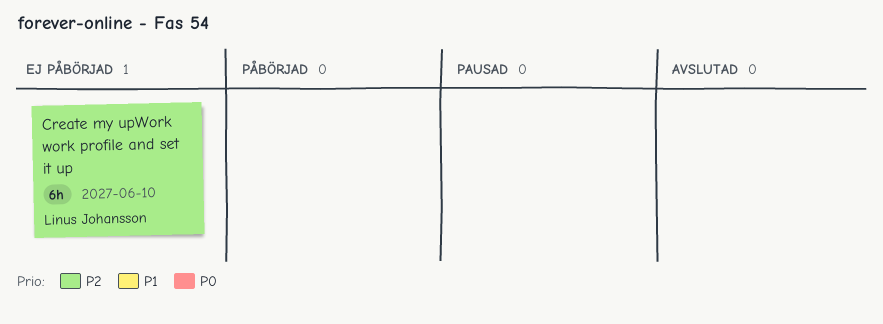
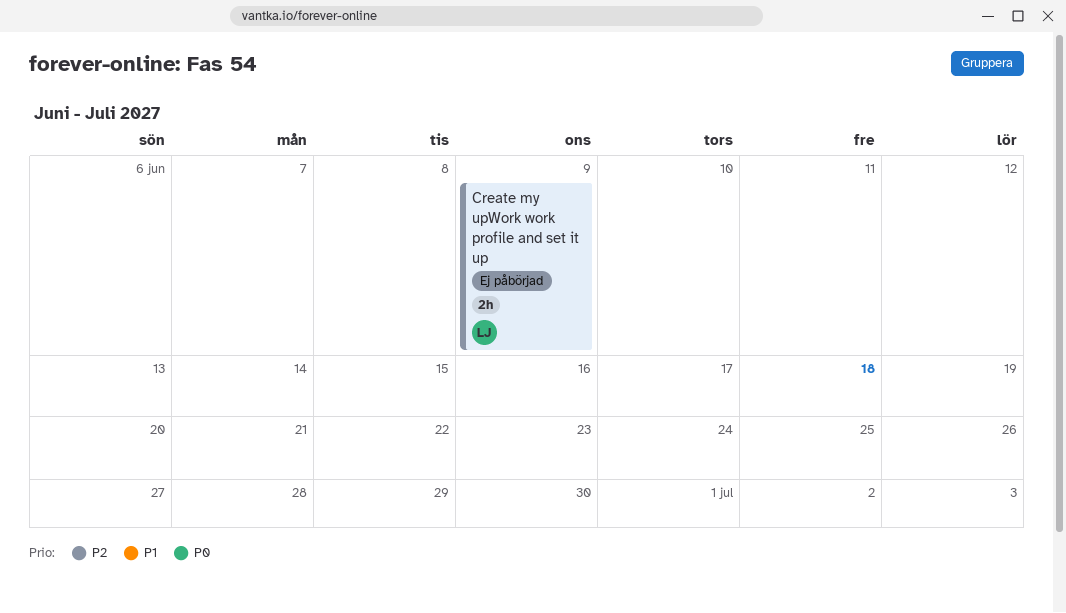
Create my upWork work profile and set it up, estimate: 6h -> 2h
Create my upWork work profile and set it up, due: Jun 10 -> Jun 9

